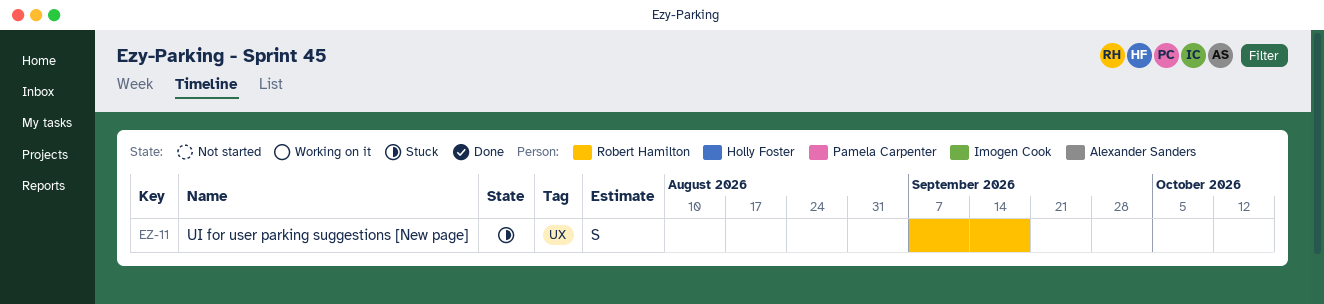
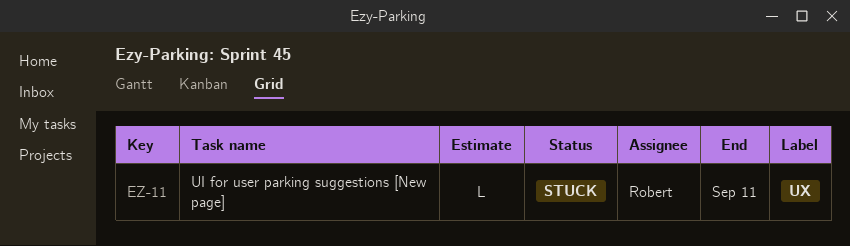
EZ-11, estimate: S -> L
EZ-11, due: Sep 18 -> Sep 11

